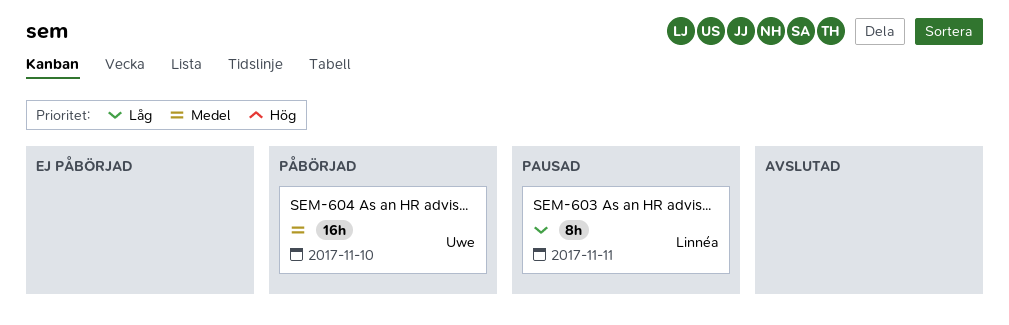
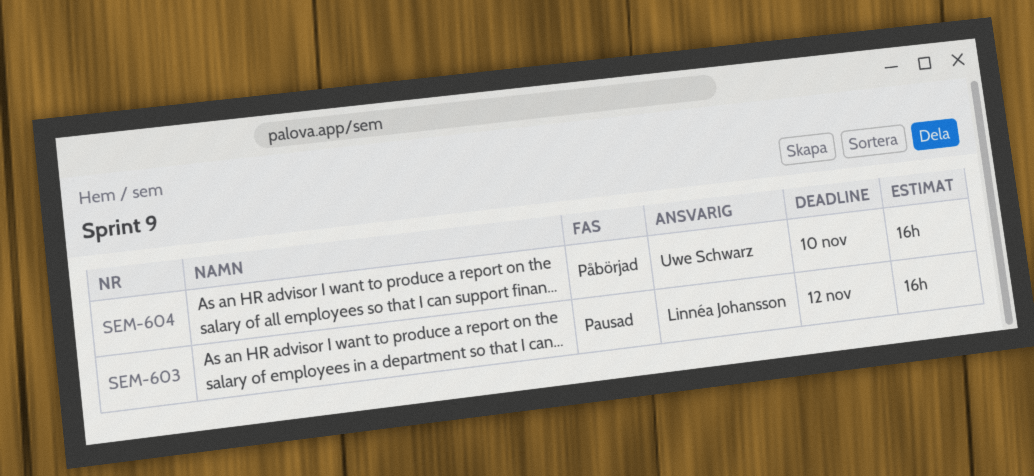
SEM-603, estimate: 8h -> 16h
SEM-603, due: Nov 11 -> Nov 12

